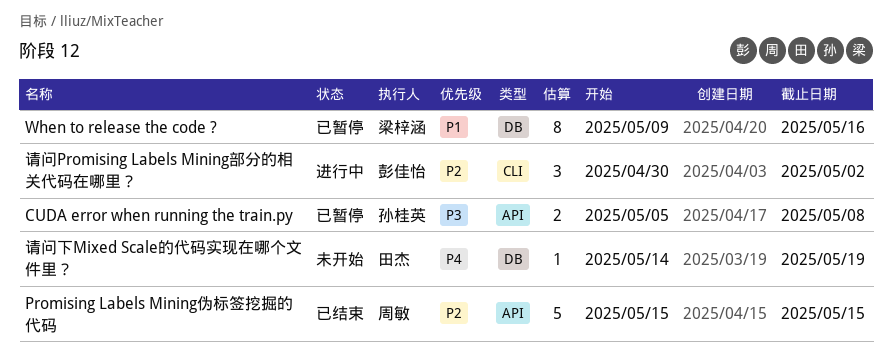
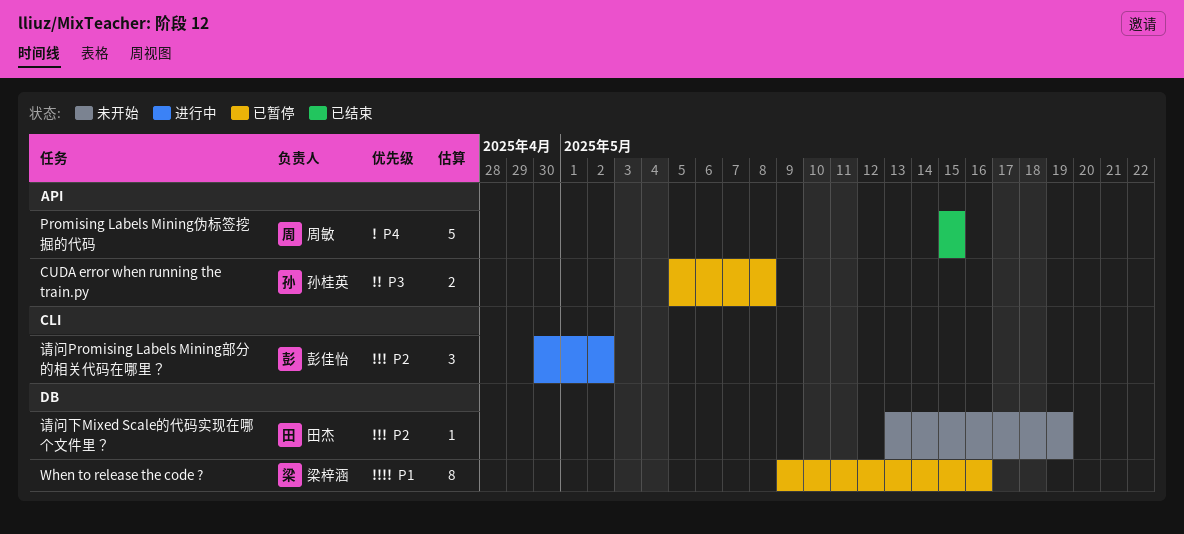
Promising Labels Mining伪标签挖掘的代码, priority: P2 -> P4
请问下Mixed Scale的代码实现在哪个文件里？, priority: P4 -> P2
请问下Mixed Scale的代码实现在哪个文件里？, start: May 14 -> May 13

